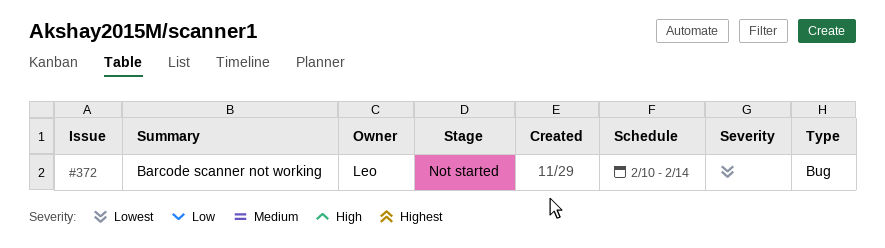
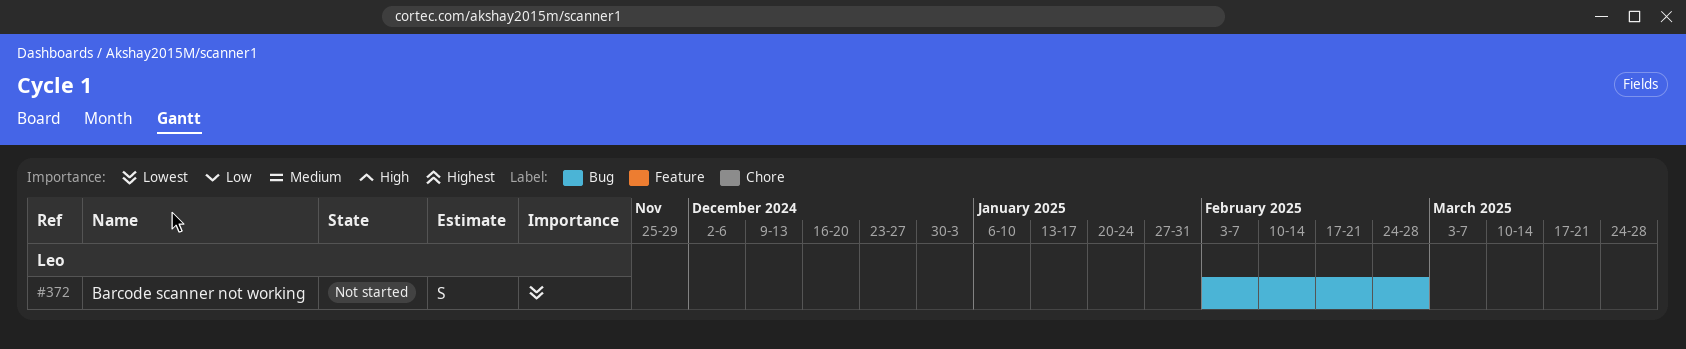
#372, start: Feb 10 -> Feb 3
#372, due: Feb 14 -> Feb 28

